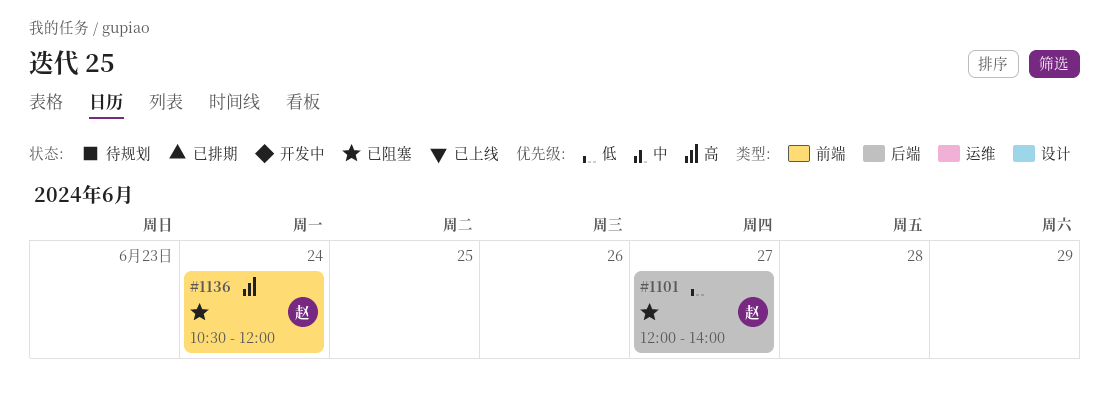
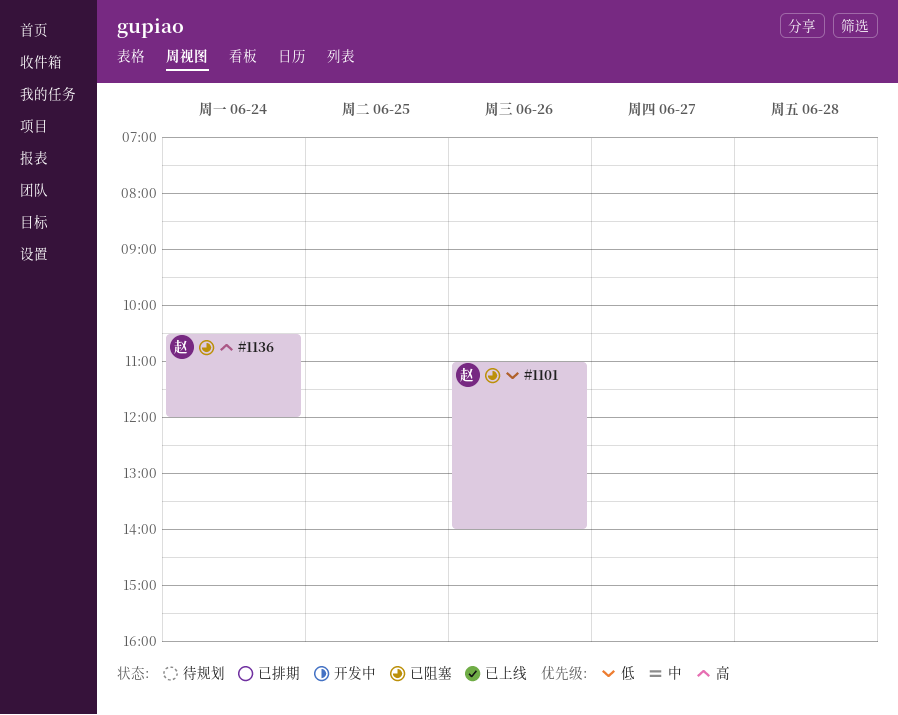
#1101, day: Jun 27 -> Jun 26
#1101, begins: 12:00 -> 11:00

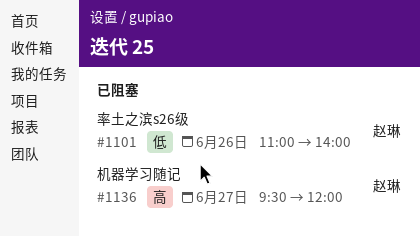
#1136, day: Jun 24 -> Jun 27
#1136, begins: 10:30 -> 09:30

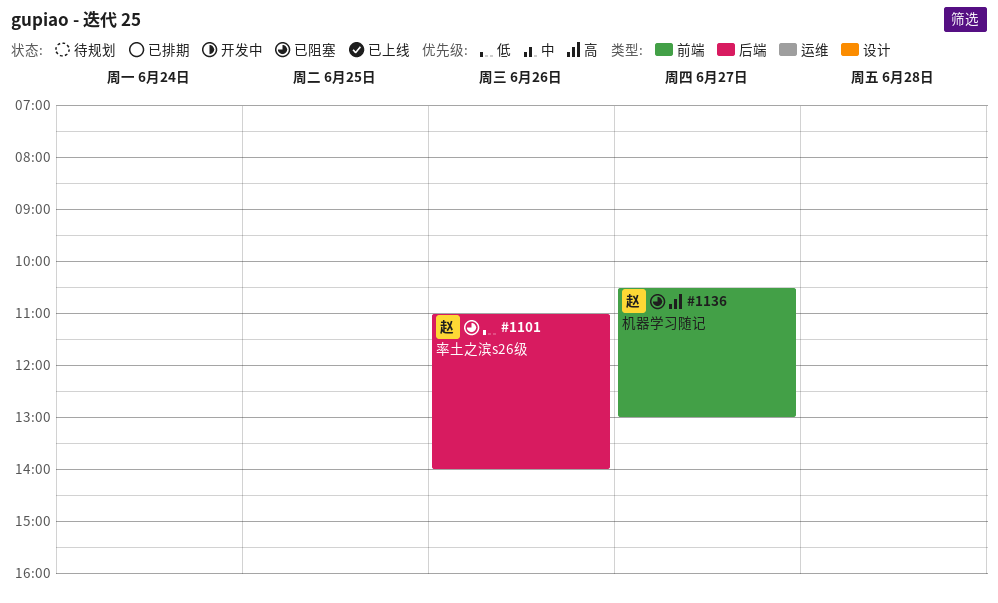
#1136, begins: 09:30 -> 10:30
#1136, ends: 12:00 -> 13:00

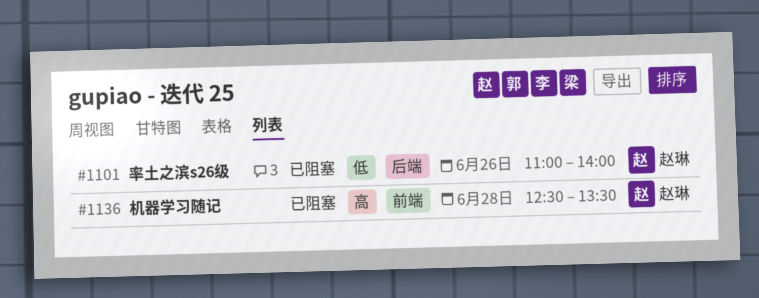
#1136, day: Jun 27 -> Jun 28
#1136, begins: 10:30 -> 12:30
#1136, ends: 13:00 -> 13:30

